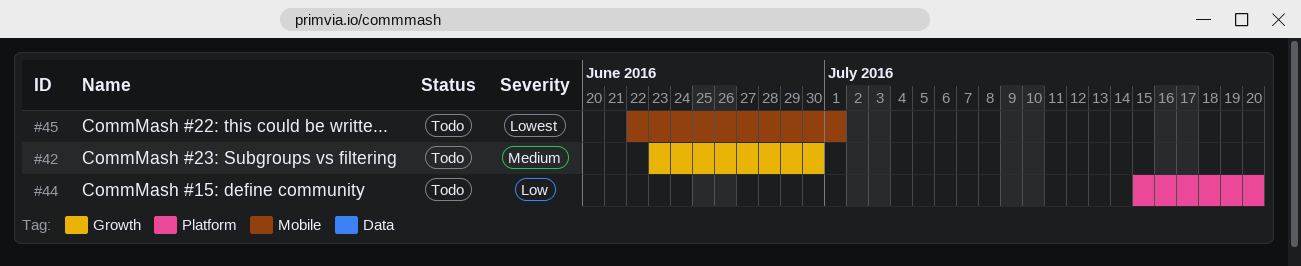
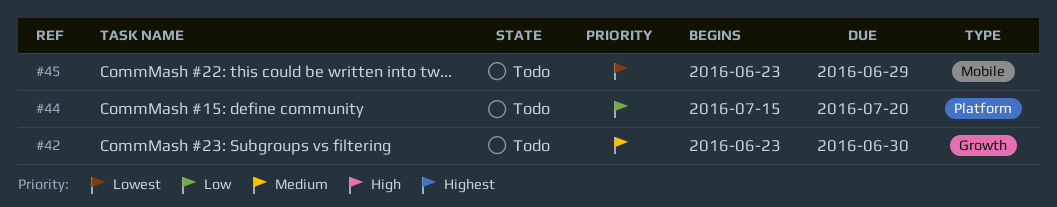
#45, start: Jun 22 -> Jun 23
#45, due: Jul 1 -> Jun 29

